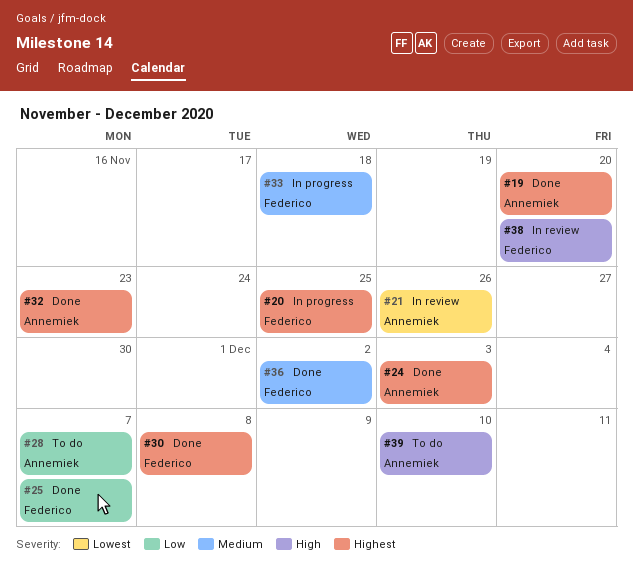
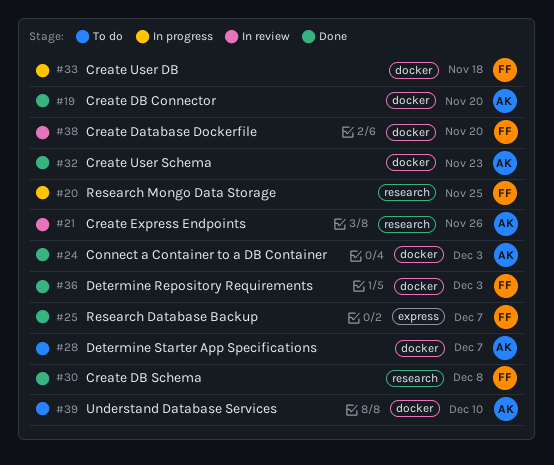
#36, due: Dec 2 -> Dec 3

